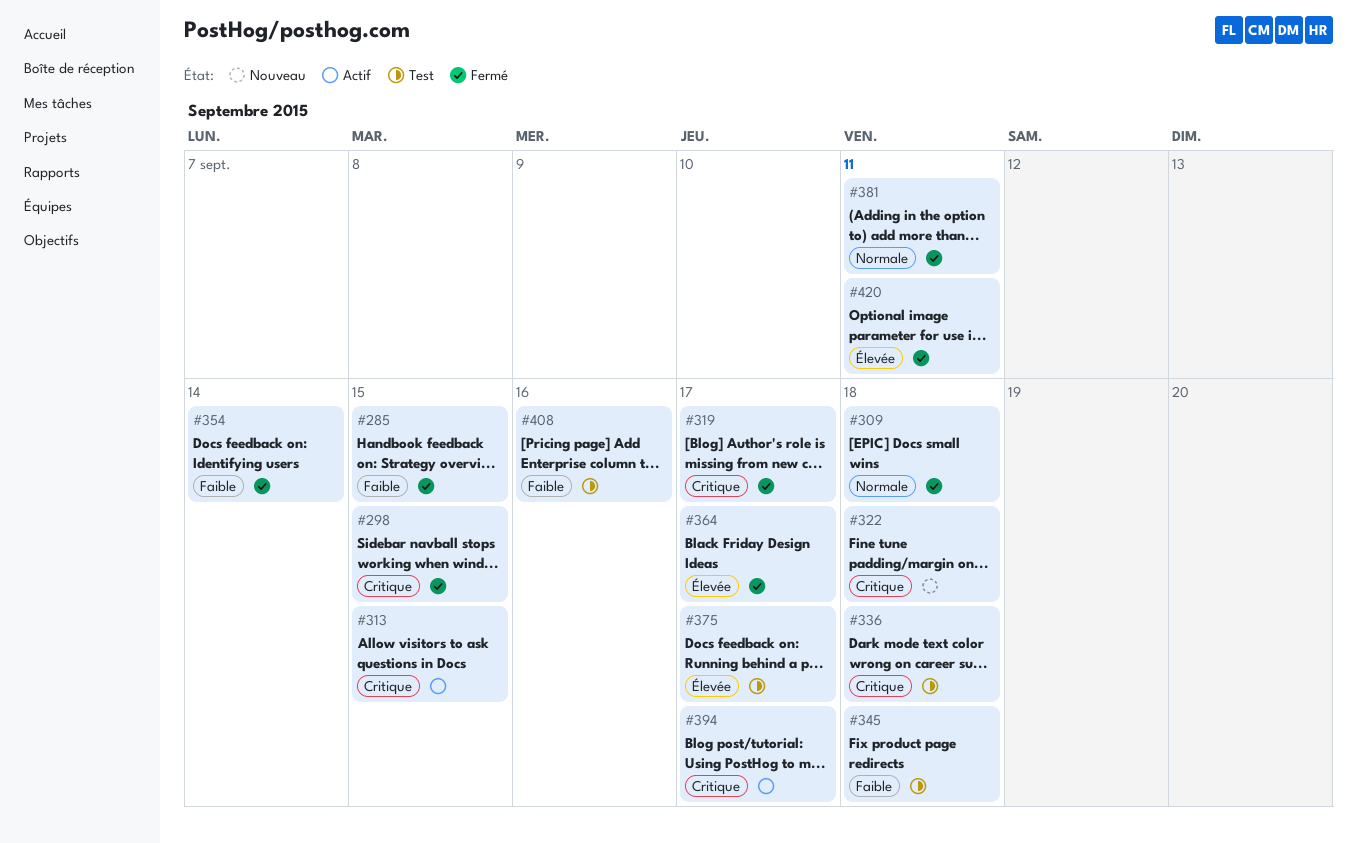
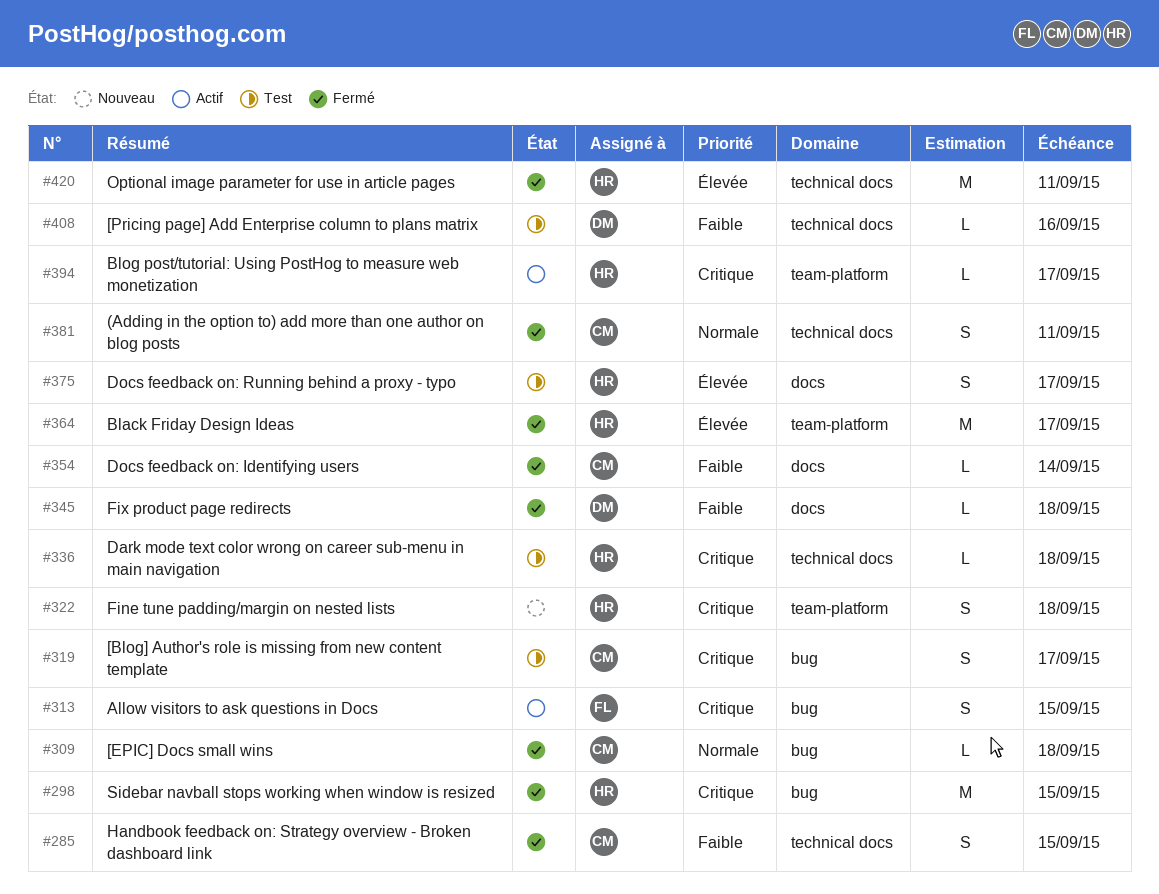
#319, status: Fermé -> Test
#345, status: Test -> Fermé

